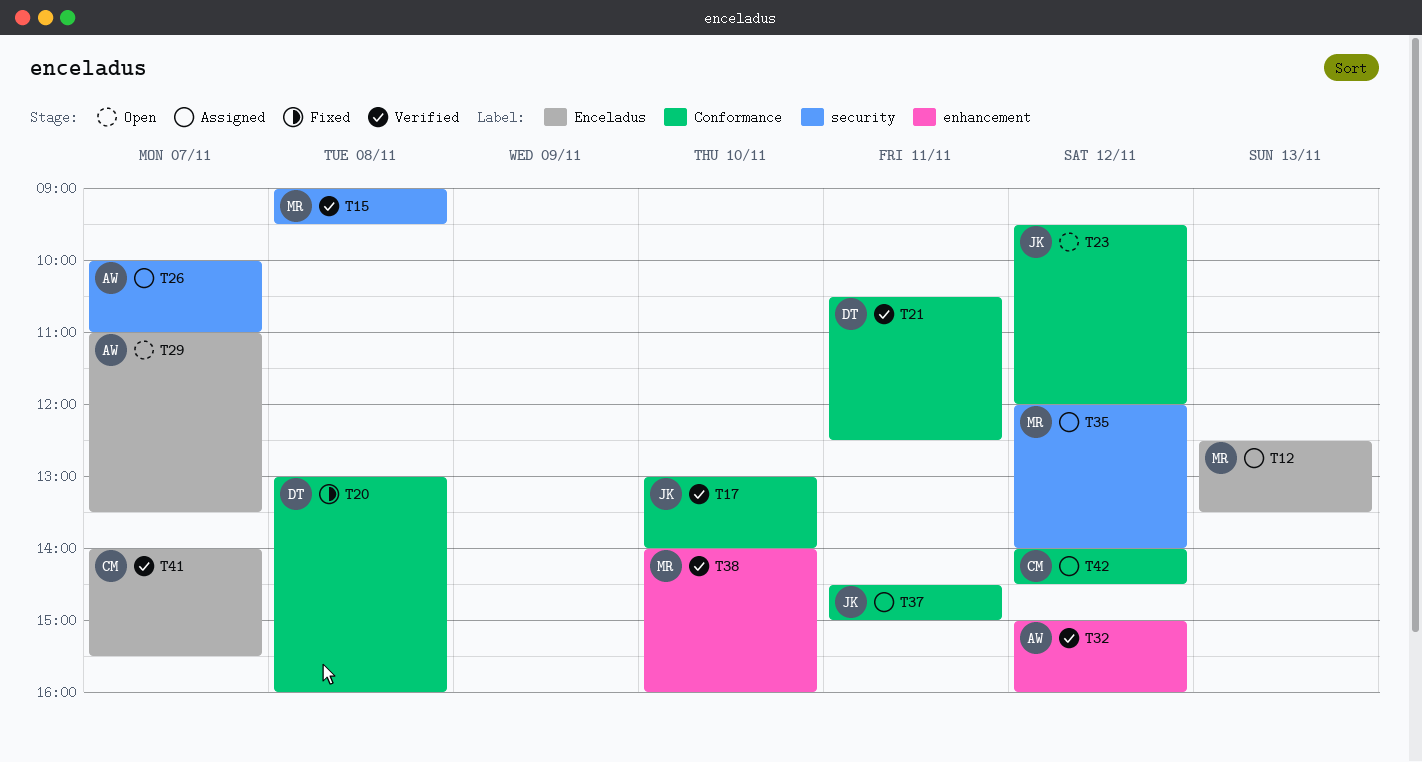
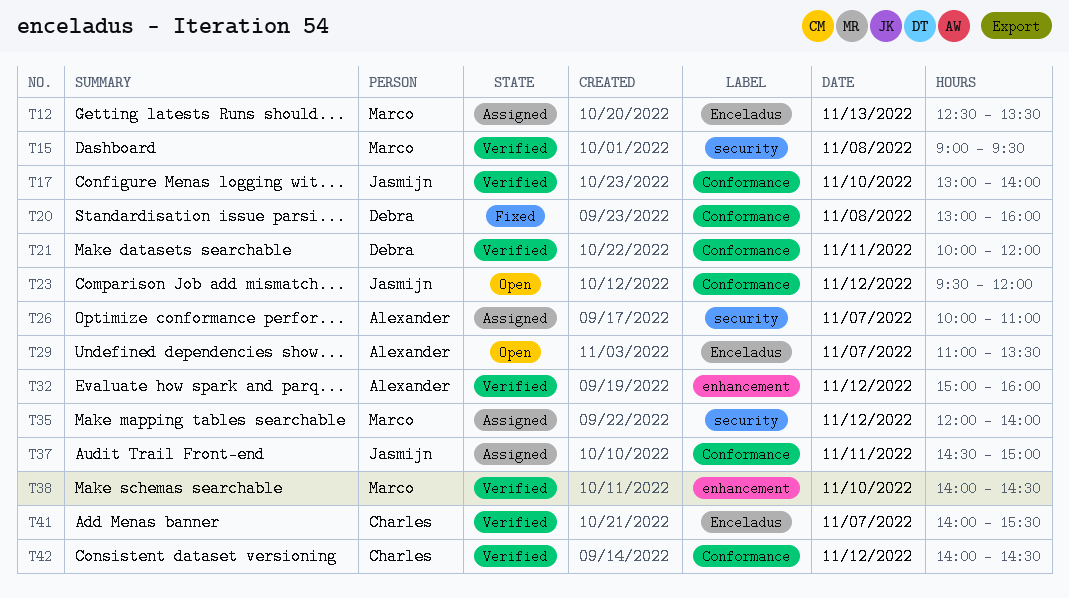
T21, begins: 10:30 -> 10:00
T21, ends: 12:30 -> 12:00
T38, ends: 16:00 -> 14:30
T42, status: Assigned -> Verified

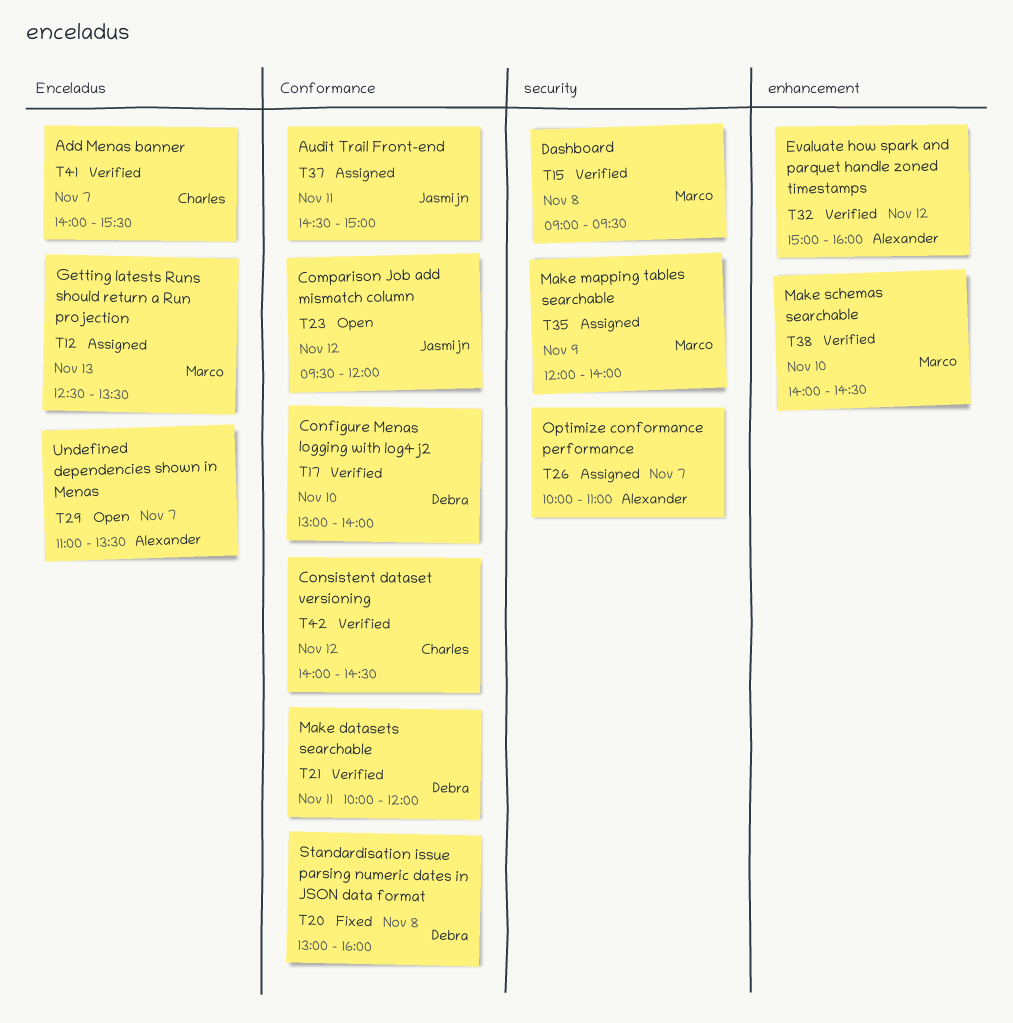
T17, owner: Jasmijn -> Debra
T35, day: Nov 12 -> Nov 9

